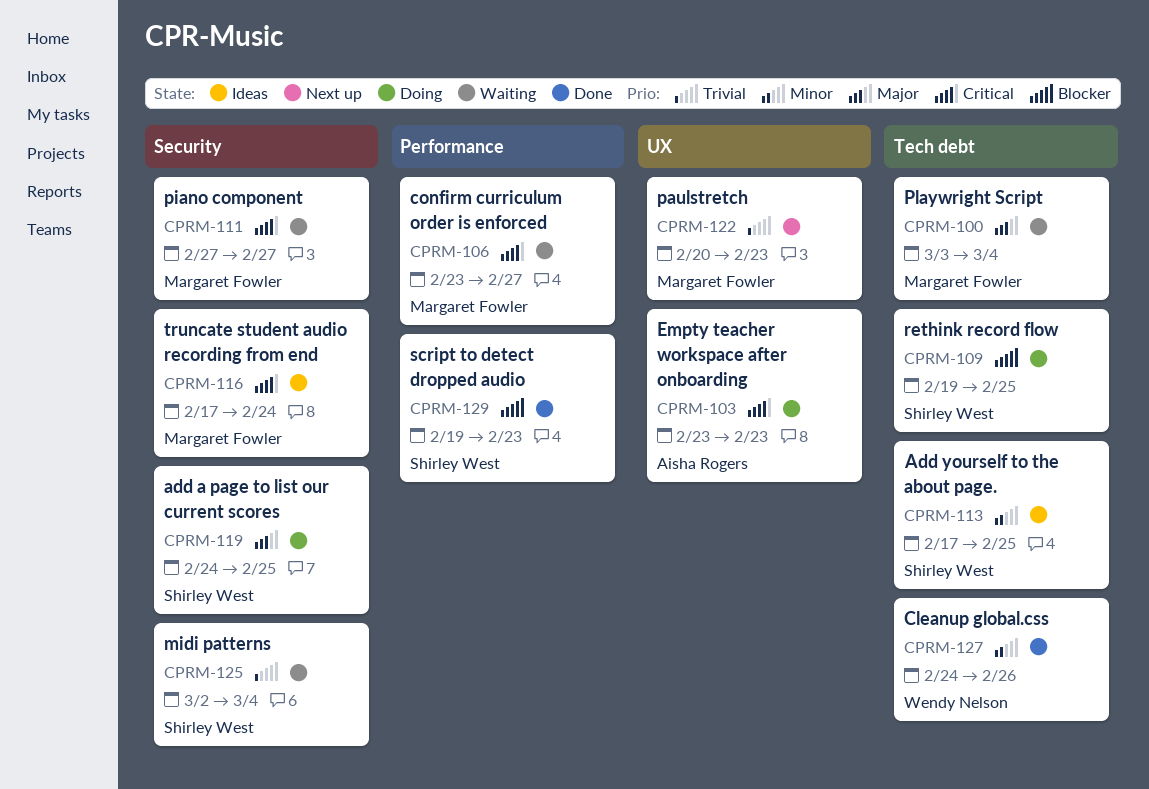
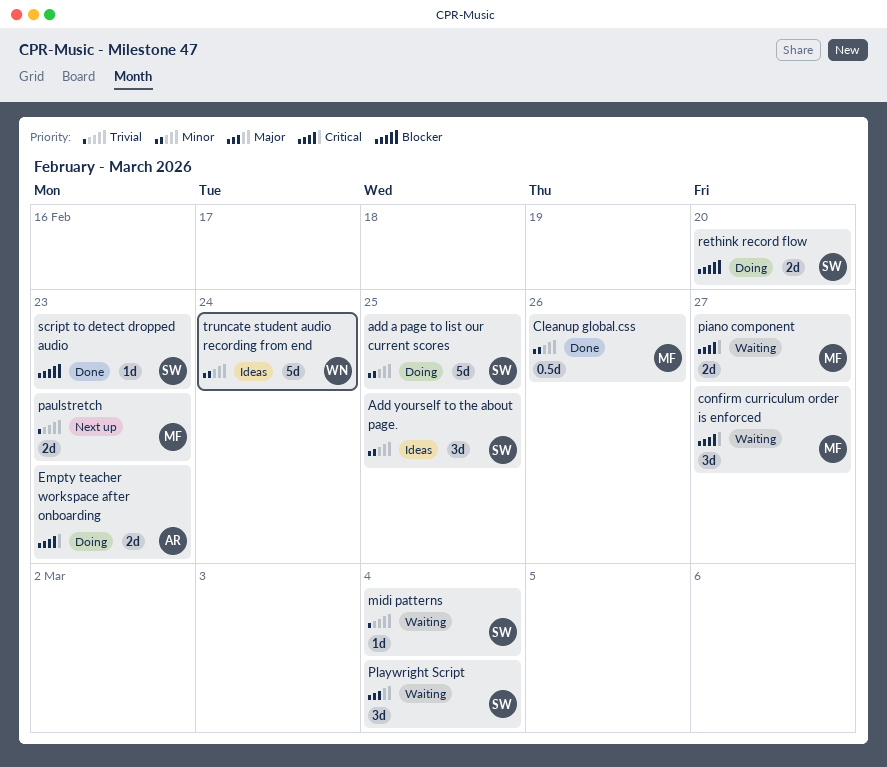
add a page to list our current scores, priority: Major -> Minor
Cleanup global.css, owner: Wendy Nelson -> Margaret Fowler
Playwright Script, owner: Margaret Fowler -> Shirley West
rethink record flow, due: Feb 25 -> Feb 20
truncate student audio recording from end, owner: Margaret Fowler -> Wendy Nelson
truncate student audio recording from end, priority: Critical -> Minor

